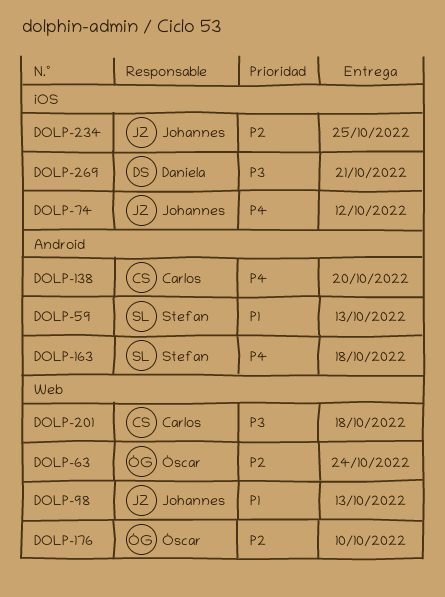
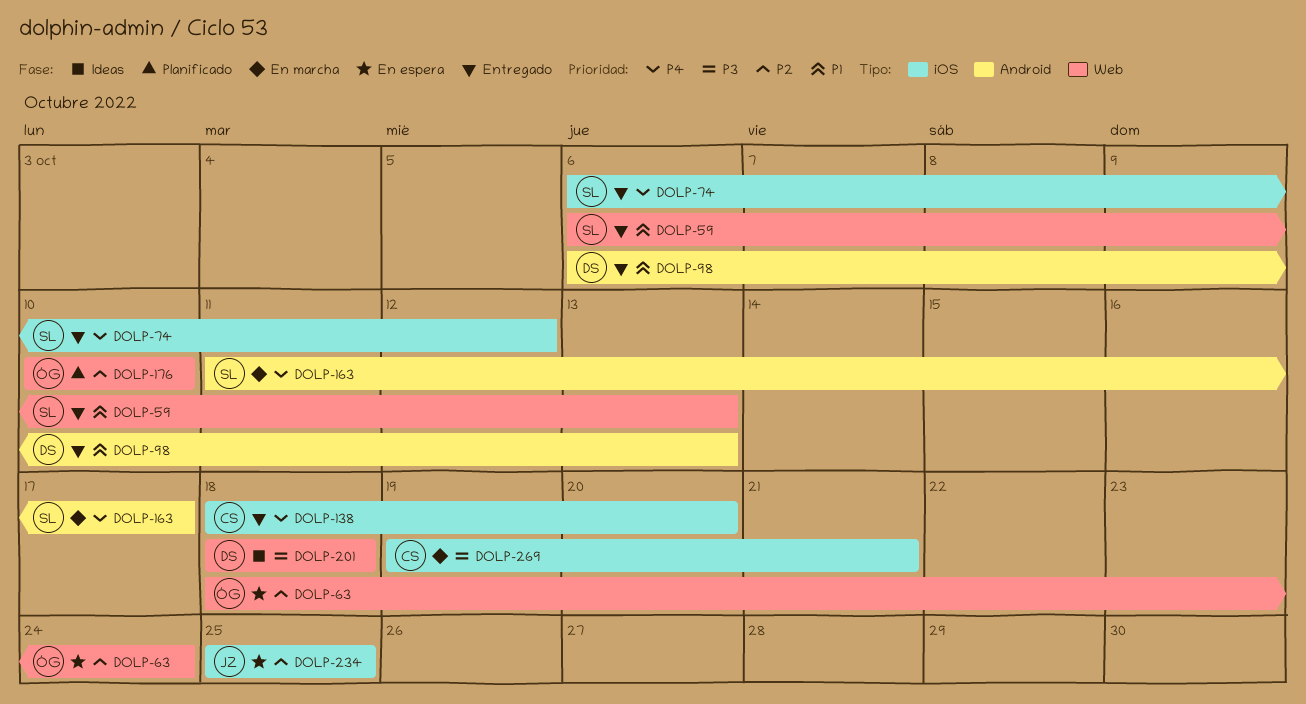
DOLP-59, label: Android -> Web
DOLP-74, owner: Johannes -> Stefan
DOLP-98, owner: Johannes -> Daniela
DOLP-98, label: Web -> Android
DOLP-138, label: Android -> iOS
DOLP-163, due: Oct 18 -> Oct 17
DOLP-201, owner: Carlos -> Daniela
DOLP-269, owner: Daniela -> Carlos

